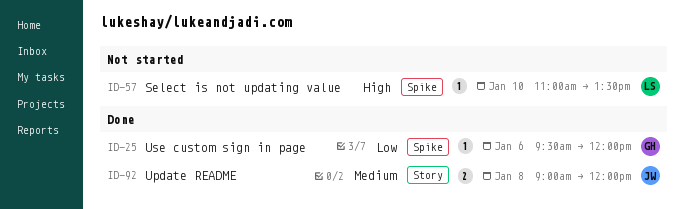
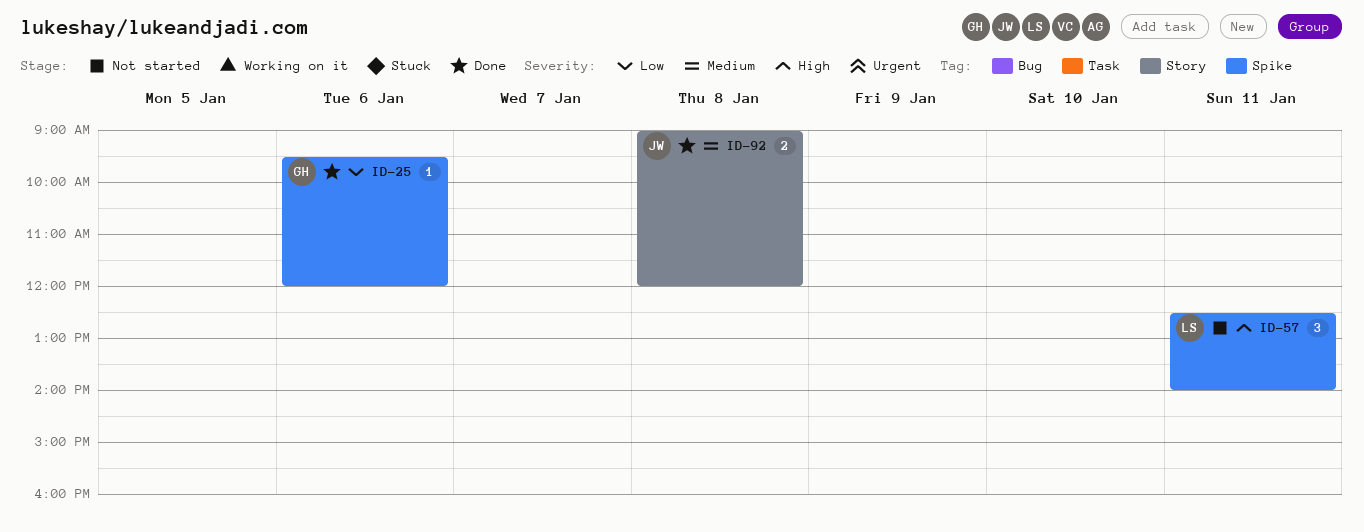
ID-57, estimate: 1 -> 3
ID-57, day: Jan 10 -> Jan 11
ID-57, begins: 11:00 -> 12:30
ID-57, ends: 13:30 -> 14:00

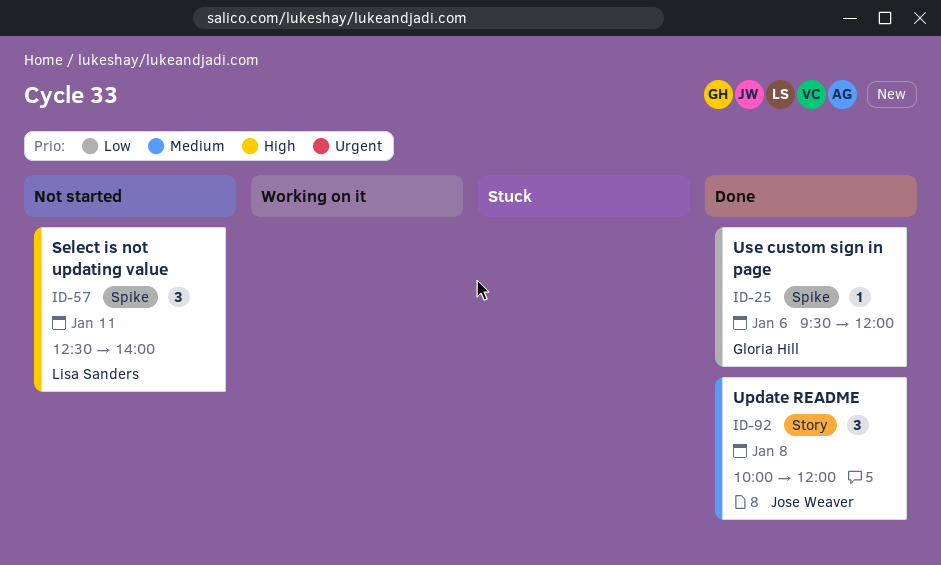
ID-92, estimate: 2 -> 3
ID-92, begins: 09:00 -> 10:00

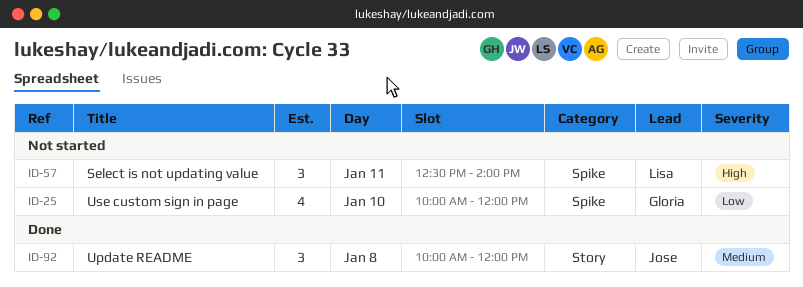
ID-25, status: Done -> Not started
ID-25, estimate: 1 -> 4
ID-25, day: Jan 6 -> Jan 10
ID-25, begins: 09:30 -> 10:00

